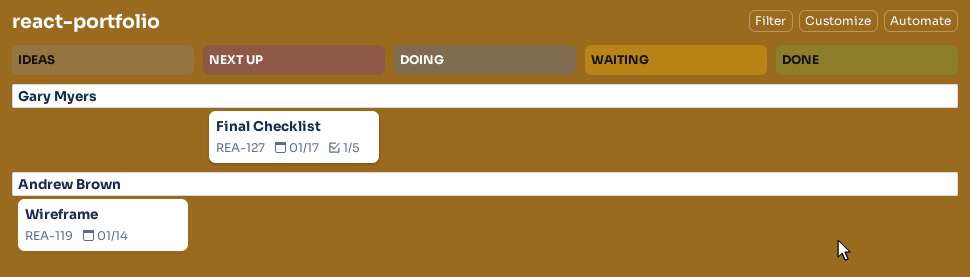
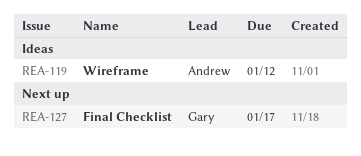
REA-119, due: Jan 14 -> Jan 12

